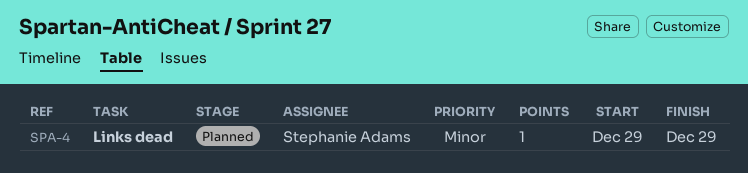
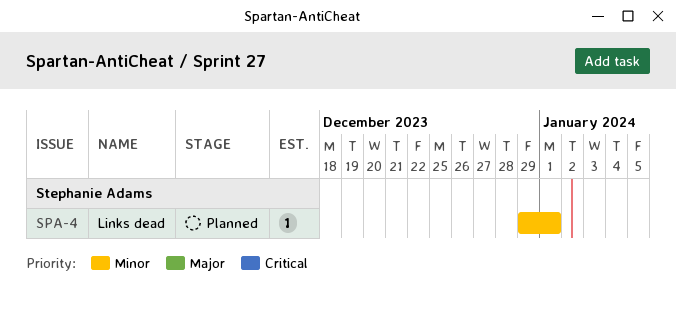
SPA-4, due: Dec 29 -> Jan 1

